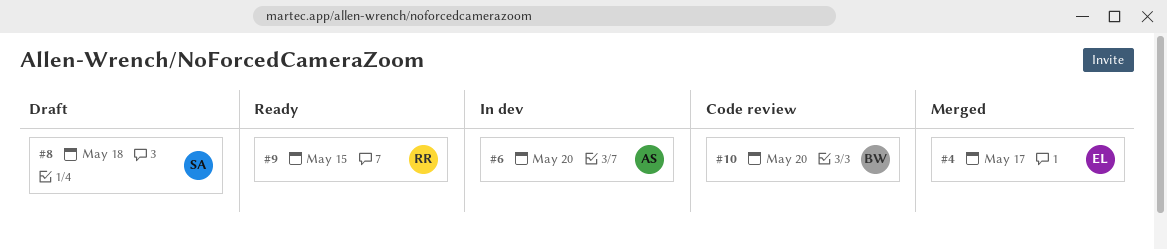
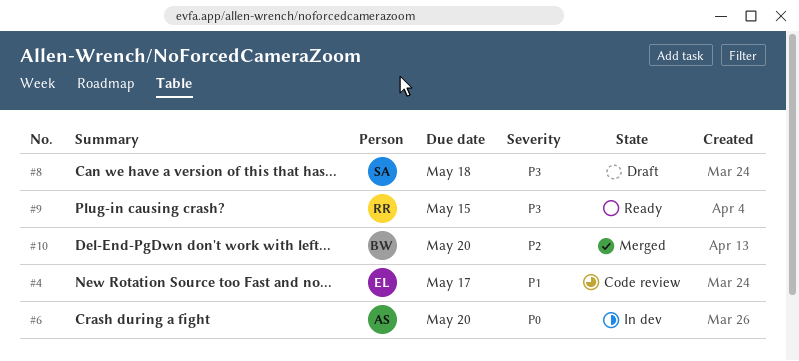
#4, status: Merged -> Code review
#10, status: Code review -> Merged

